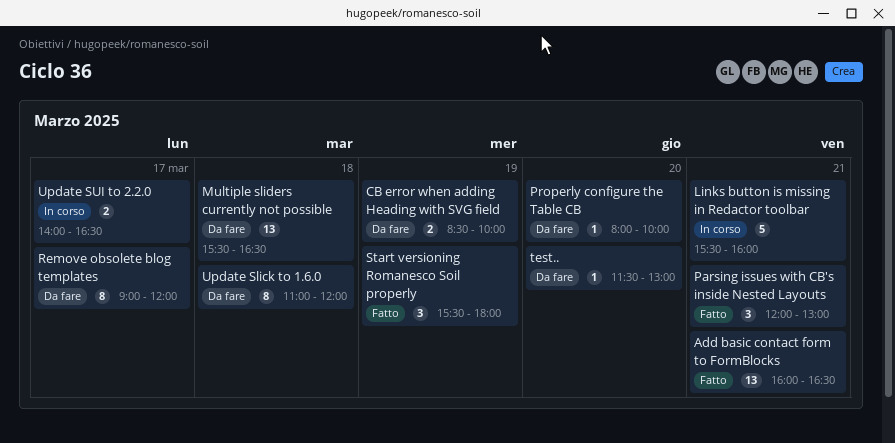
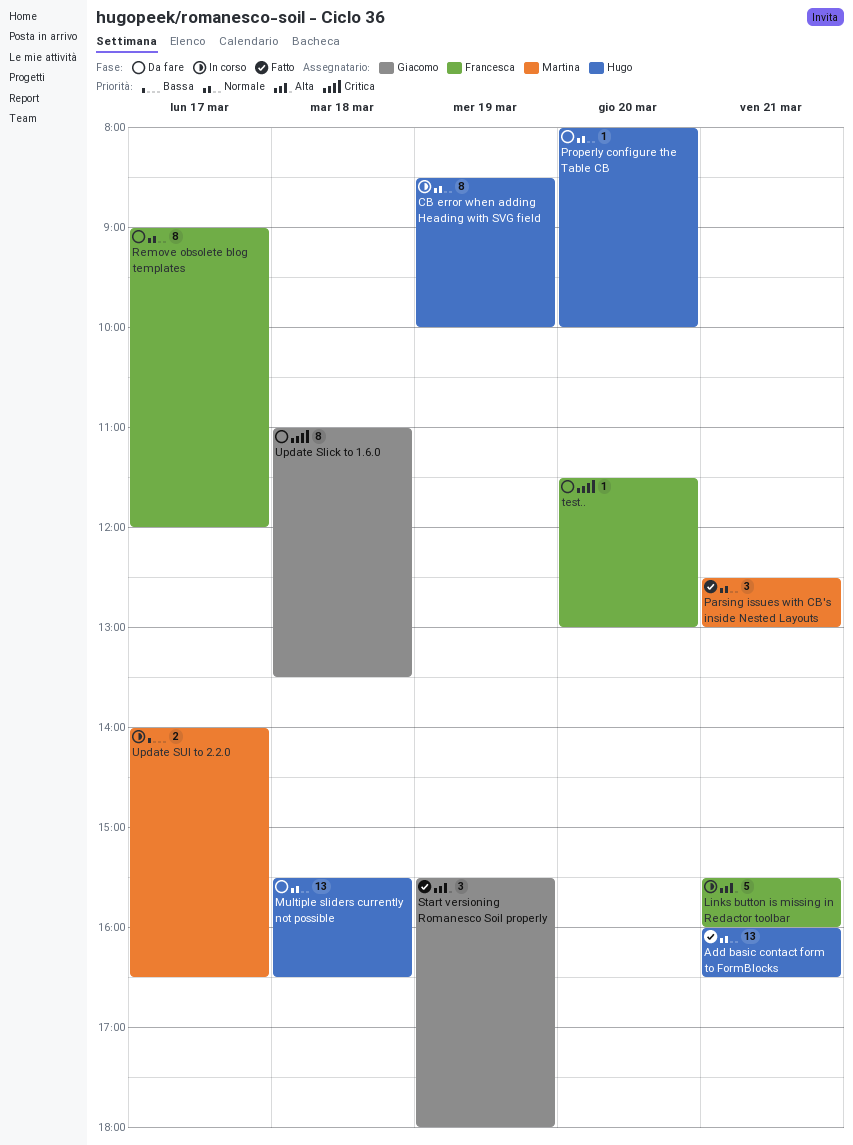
CB error when adding Heading with SVG field, status: Da fare -> In corso
CB error when adding Heading with SVG field, estimate: 2 -> 8
Parsing issues with CB's inside Nested Layouts, begins: 12:00 -> 12:30
Update Slick to 1.6.0, ends: 12:00 -> 13:30

